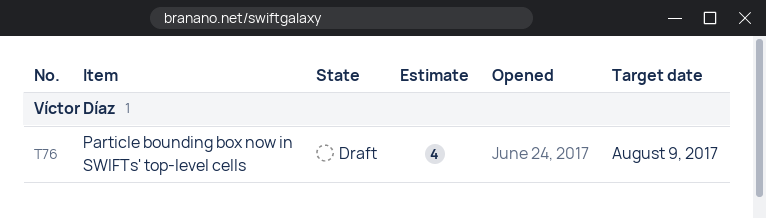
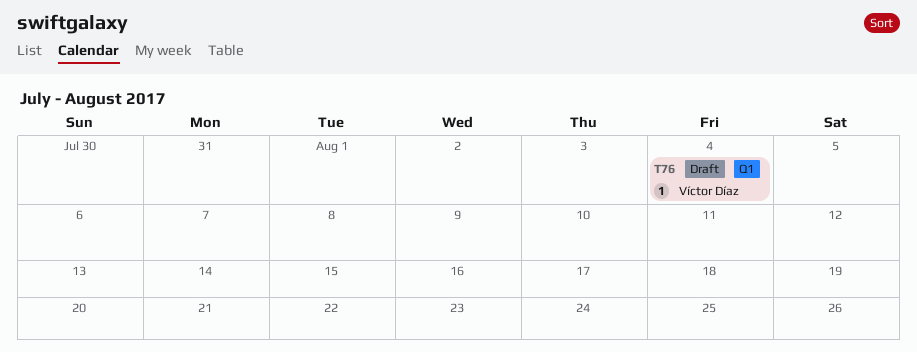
T76, estimate: 4 -> 1
T76, due: Aug 9 -> Aug 4

